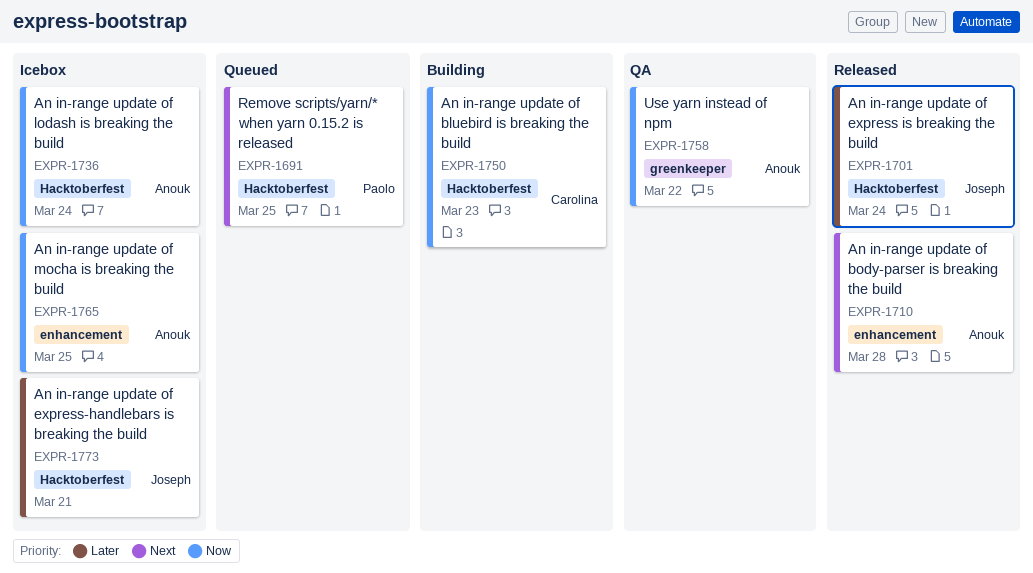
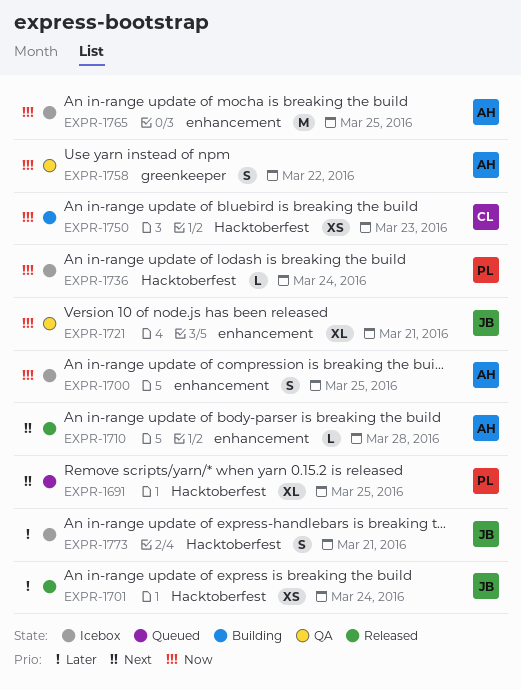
EXPR-1700: none -> present
EXPR-1721: none -> present
EXPR-1736, owner: Anouk -> Paolo

